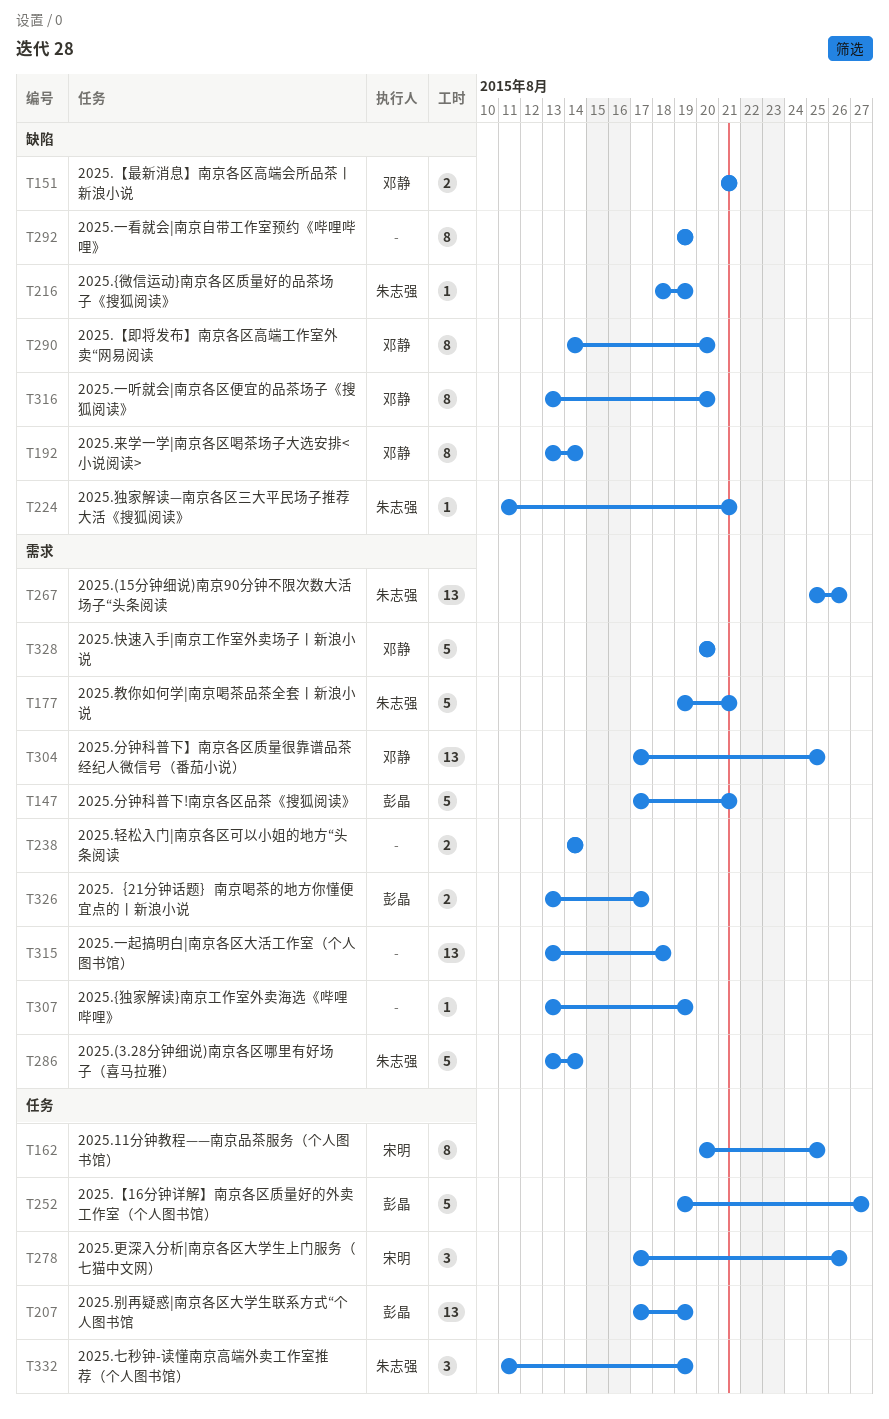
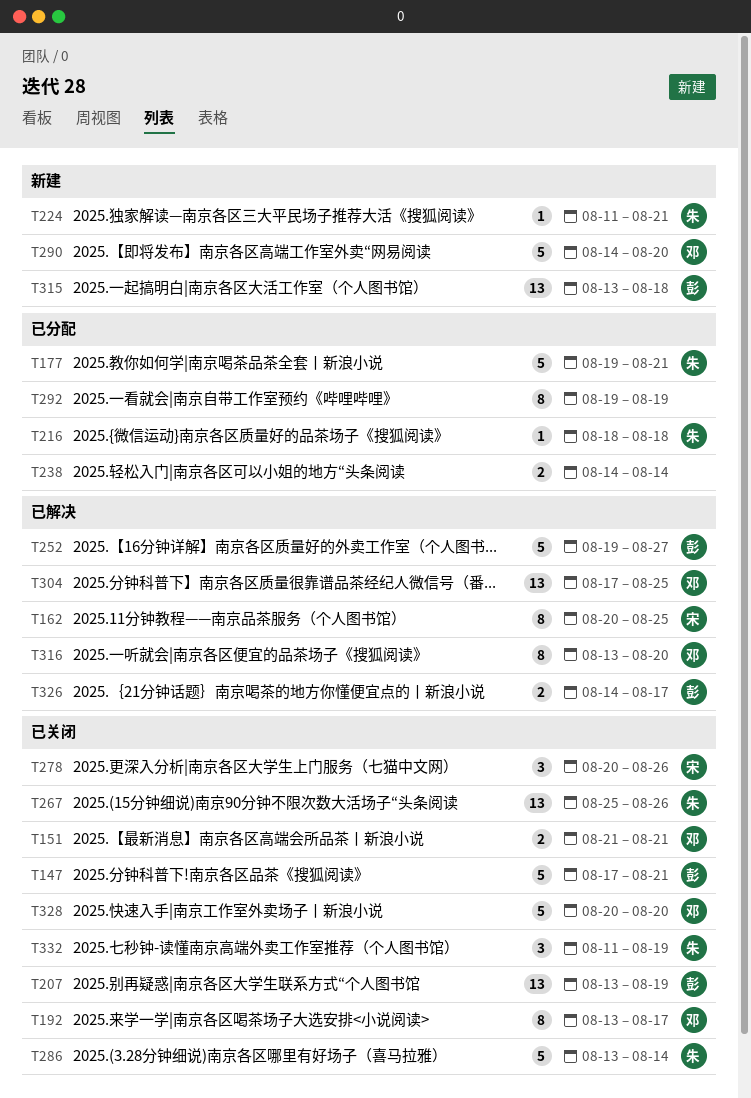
T192, due: Aug 14 -> Aug 17
T207, start: Aug 17 -> Aug 13
T216, due: Aug 19 -> Aug 18
T278, start: Aug 17 -> Aug 20
T290, estimate: 8 -> 5
T307: present -> none
T315, owner: none -> 彭晶
T326, start: Aug 13 -> Aug 14

